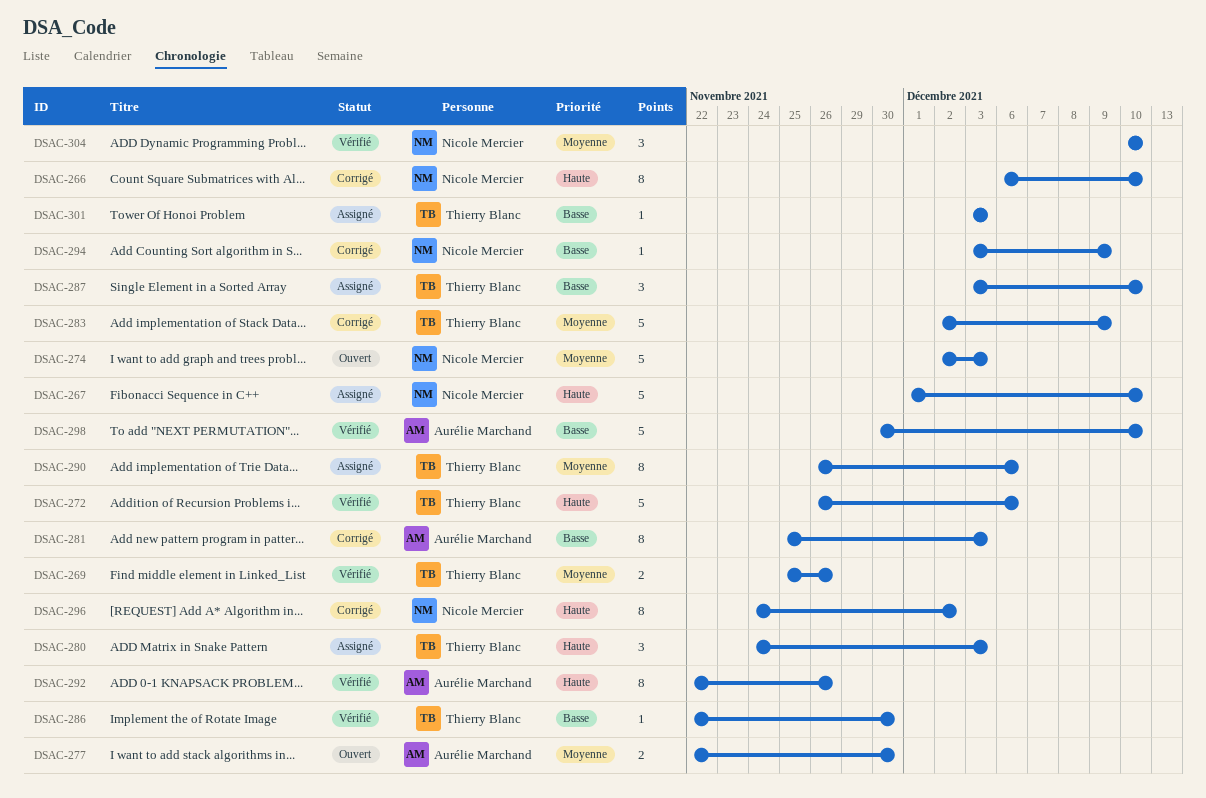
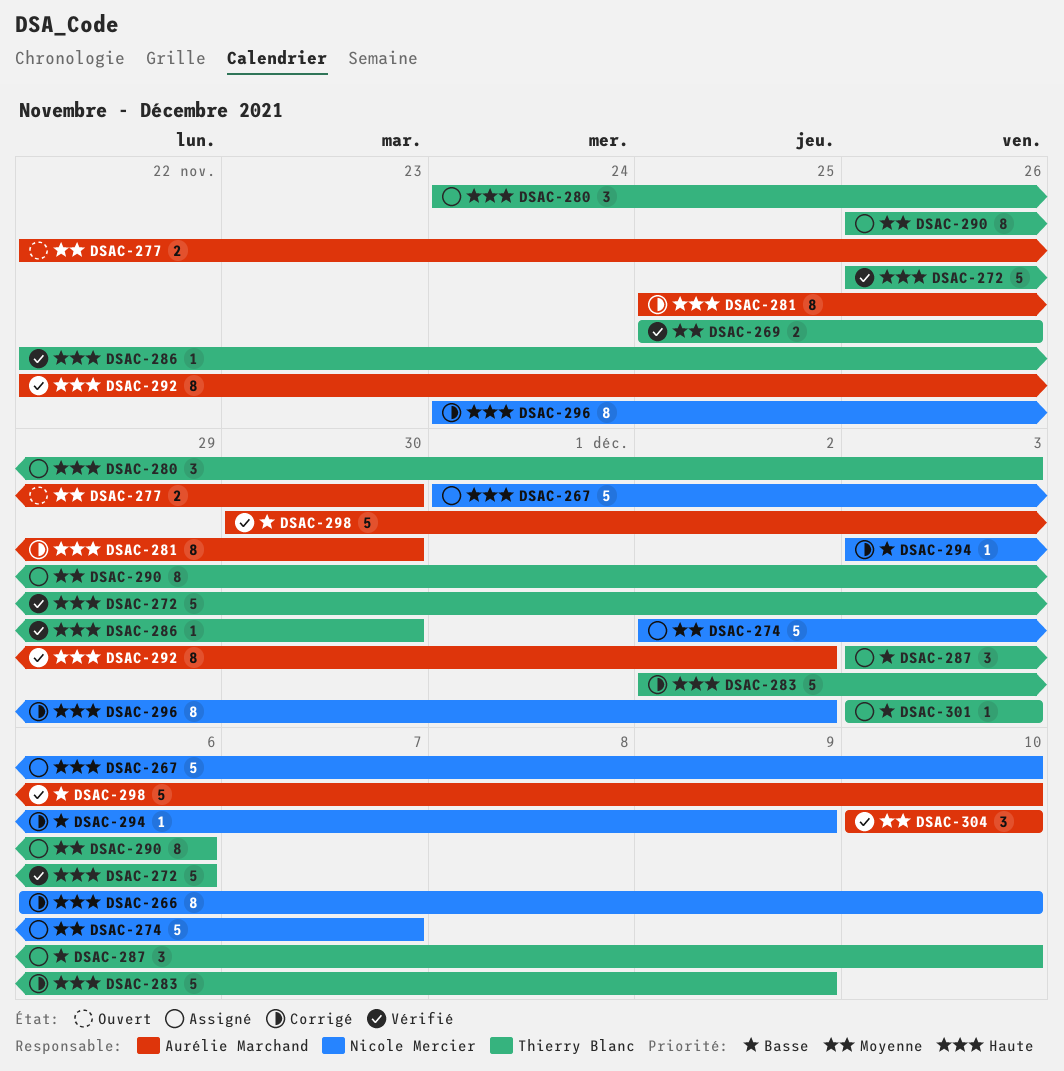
DSAC-274, status: Ouvert -> Assigné
DSAC-274, due: Dec 3 -> Dec 7
DSAC-281, priority: Basse -> Haute
DSAC-281, due: Dec 3 -> Nov 30
DSAC-283, priority: Moyenne -> Haute
DSAC-286, priority: Basse -> Haute
DSAC-292, due: Nov 26 -> Dec 2
DSAC-304, owner: Nicole Mercier -> Aurélie Marchand

